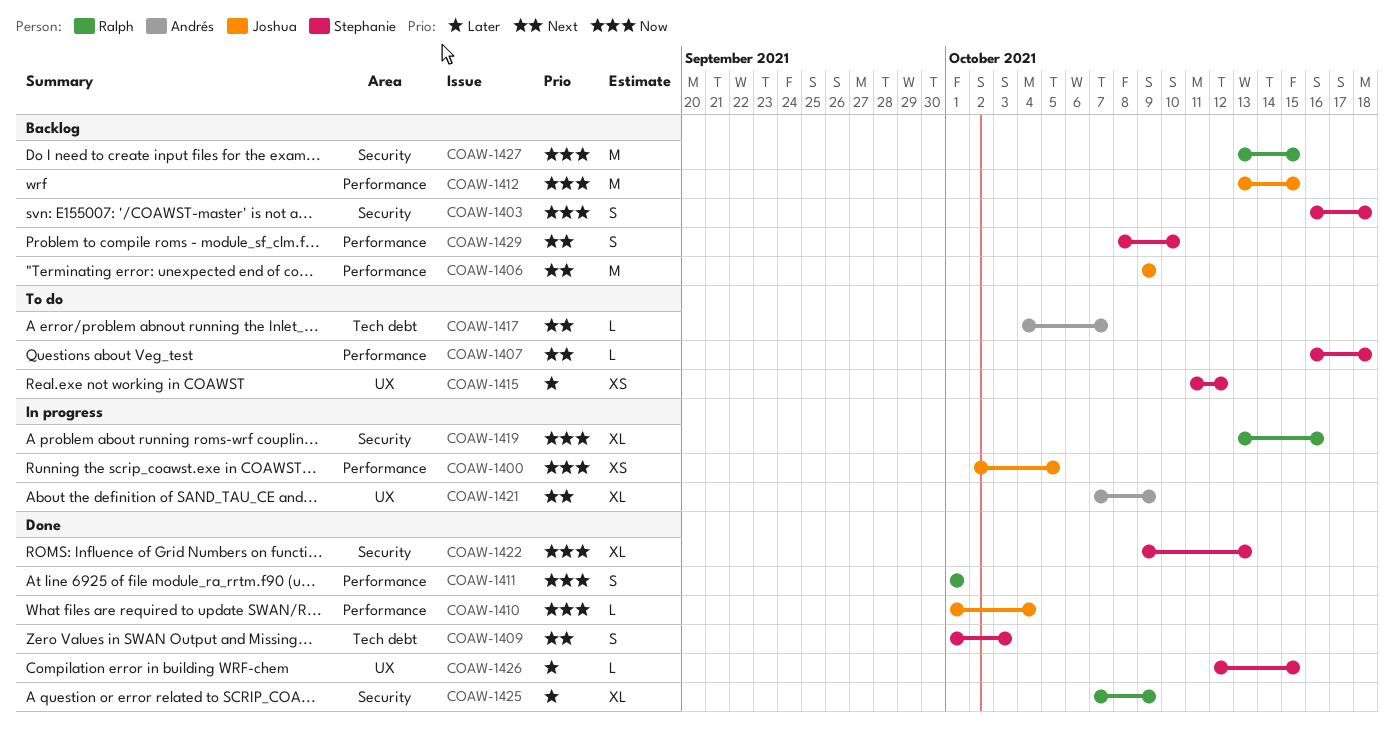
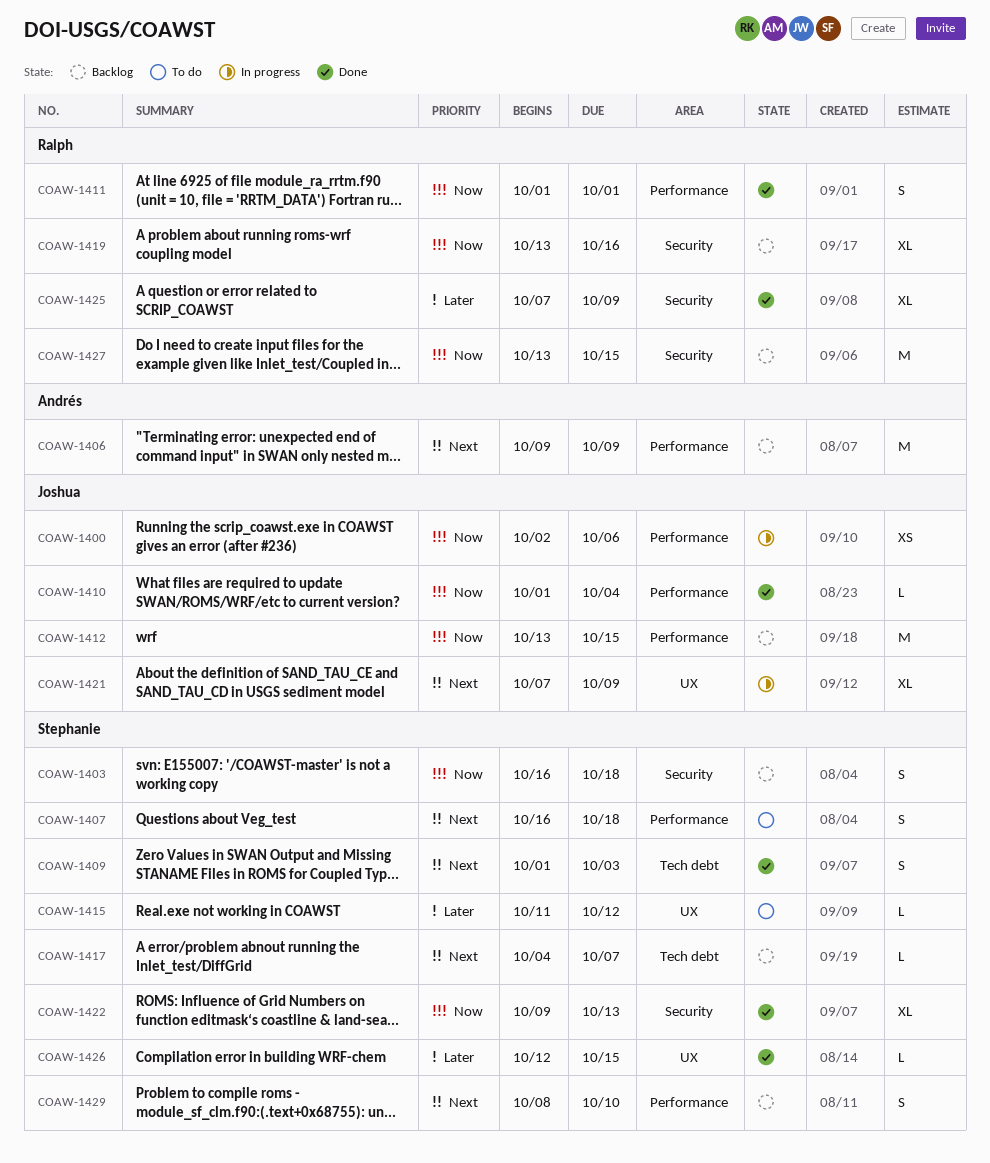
COAW-1400, due: Oct 5 -> Oct 6
COAW-1406, owner: Joshua -> Andrés
COAW-1407, estimate: L -> S
COAW-1415, estimate: XS -> L
COAW-1417, status: To do -> Backlog
COAW-1417, owner: Andrés -> Stephanie
COAW-1419, status: In progress -> Backlog
COAW-1421, owner: Andrés -> Joshua

